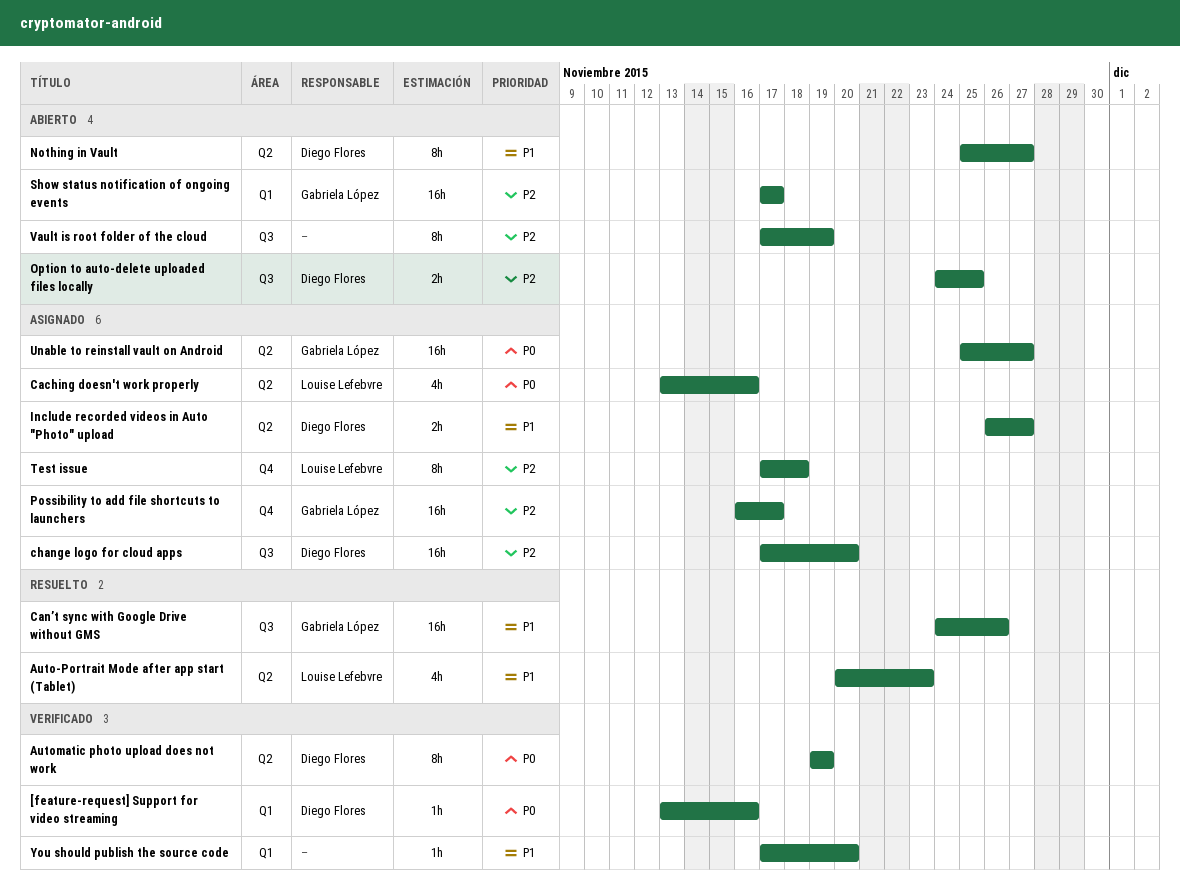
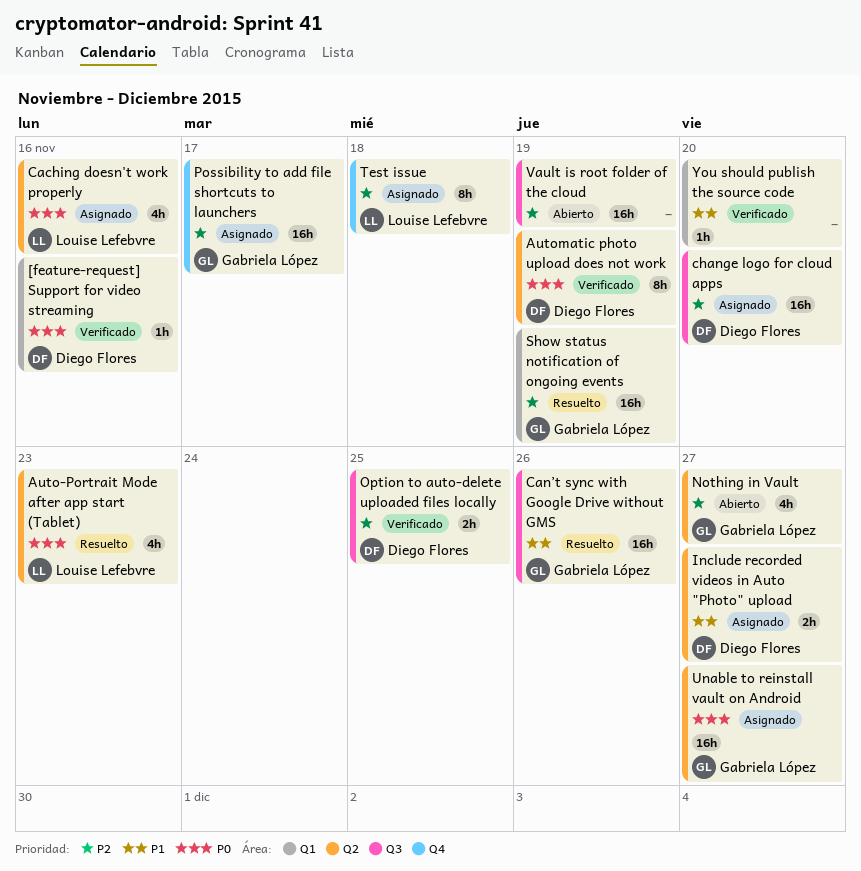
Auto-Portrait Mode after app start (Tablet), priority: P1 -> P0
Nothing in Vault, owner: Diego Flores -> Gabriela López
Nothing in Vault, priority: P1 -> P2
Nothing in Vault, estimate: 8h -> 4h
Option to auto-delete uploaded files locally, status: Abierto -> Verificado
Show status notification of ongoing events, status: Abierto -> Resuelto
Show status notification of ongoing events, due: Nov 17 -> Nov 19
Vault is root folder of the cloud, estimate: 8h -> 16h

